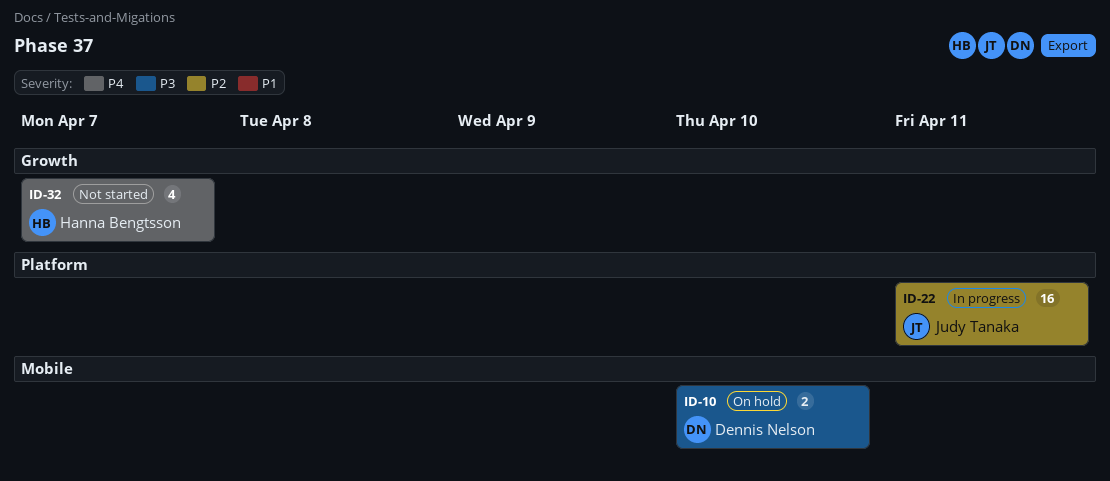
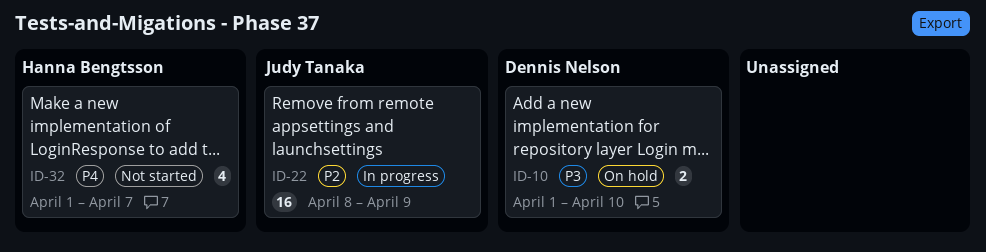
ID-22, due: Apr 11 -> Apr 9

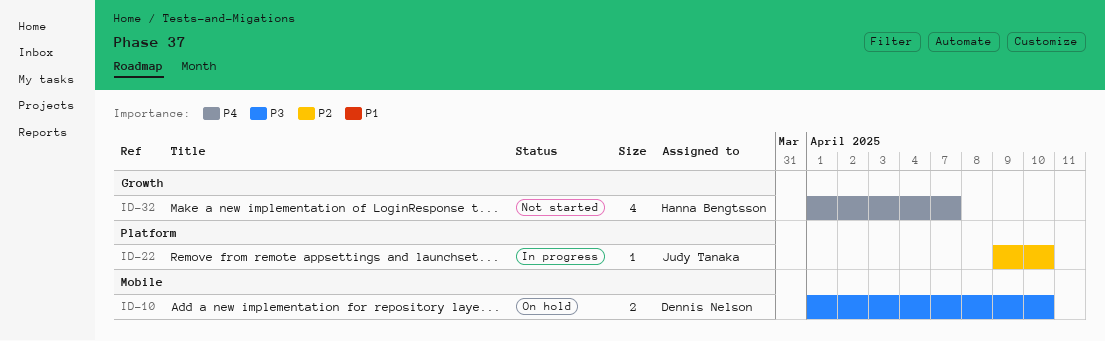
ID-22, estimate: 16 -> 1
ID-22, start: Apr 8 -> Apr 9
ID-22, due: Apr 9 -> Apr 10

